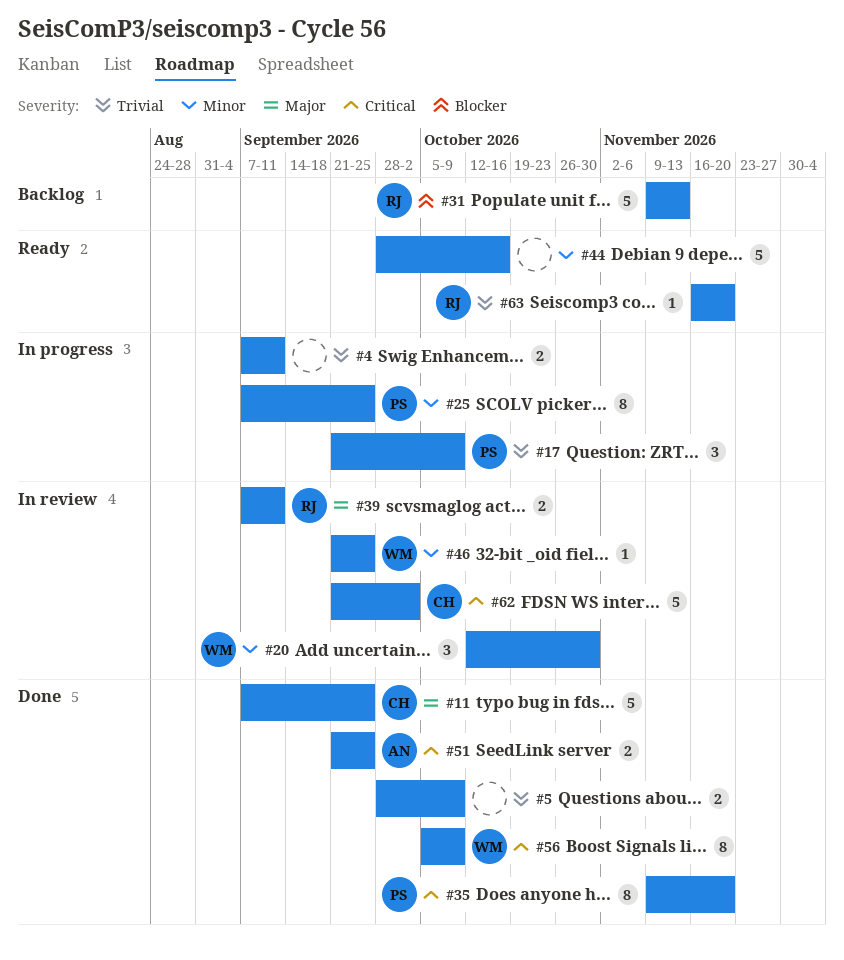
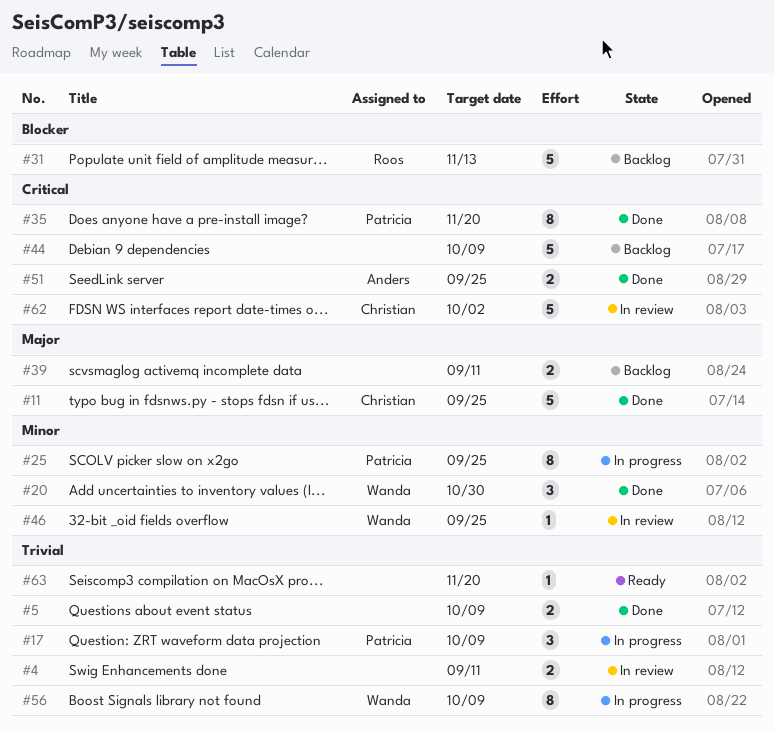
#4, status: In progress -> In review
#20, status: In review -> Done
#39, status: In review -> Backlog
#39, owner: Roos -> none
#44, status: Ready -> Backlog
#44, priority: Minor -> Critical
#44, due: Oct 16 -> Oct 9
#56, status: Done -> In progress
#56, priority: Critical -> Trivial
#63, owner: Roos -> none

